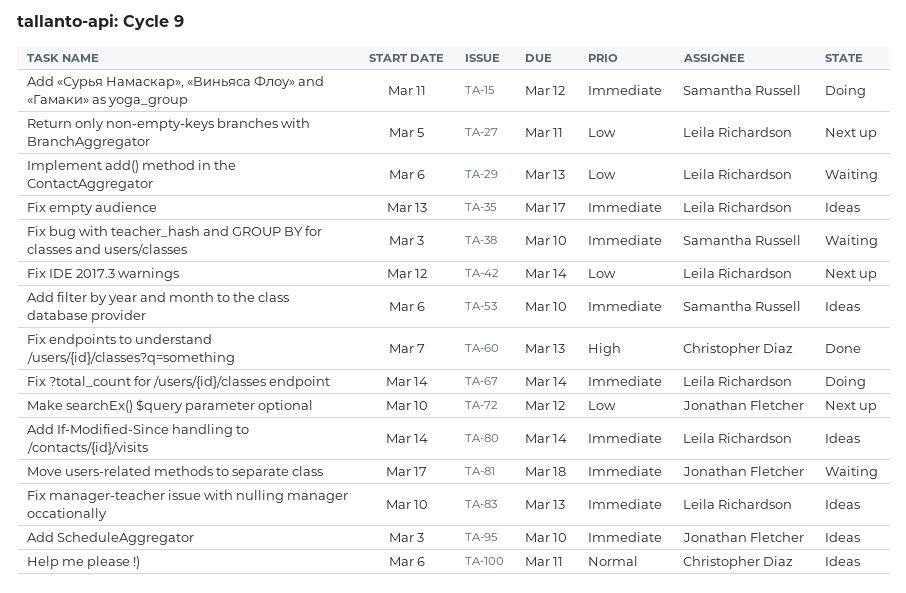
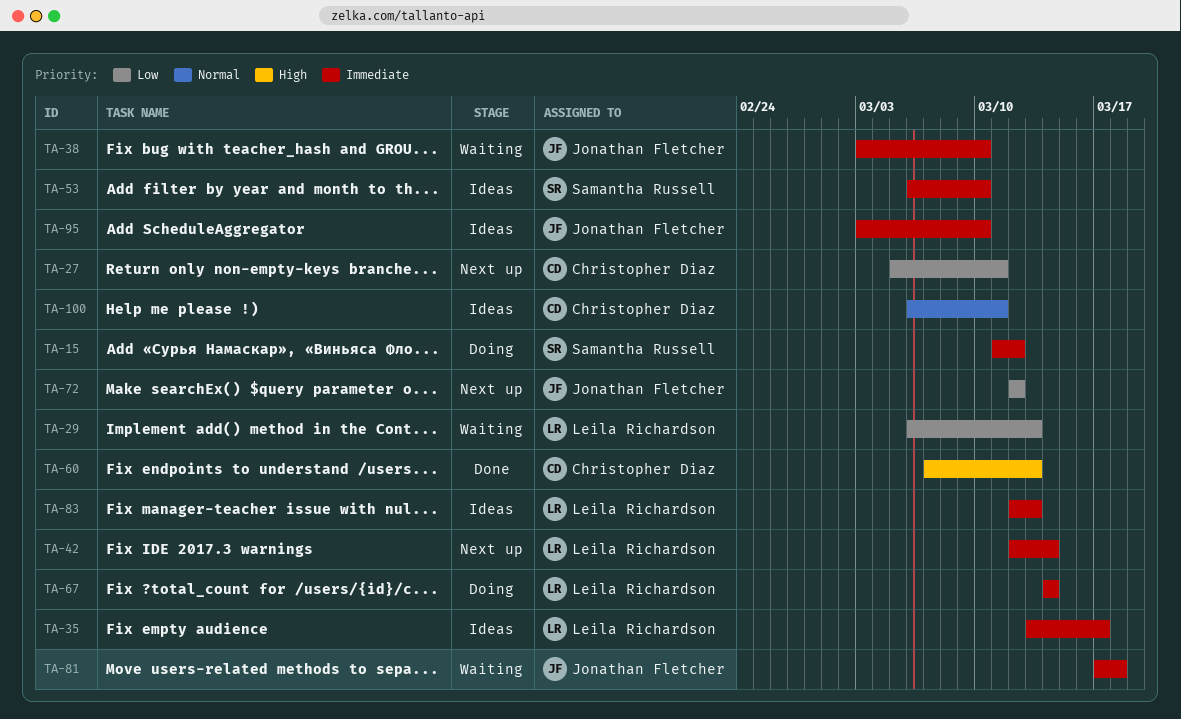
TA-27, owner: Leila Richardson -> Christopher Diaz
TA-38, owner: Samantha Russell -> Jonathan Fletcher
TA-42, priority: Low -> Immediate
TA-72, start: Mar 10 -> Mar 12
TA-80: present -> none
TA-83, start: Mar 10 -> Mar 12

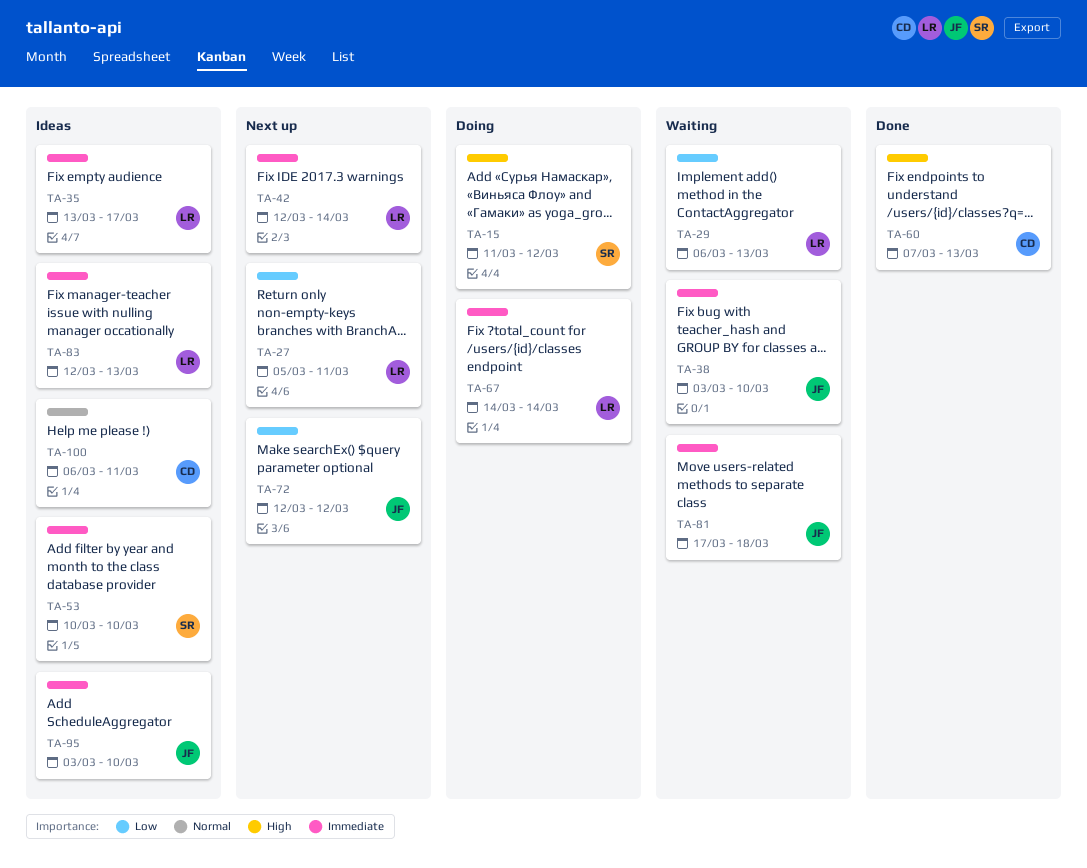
TA-15, priority: Immediate -> High
TA-27, owner: Christopher Diaz -> Leila Richardson
TA-53, start: Mar 6 -> Mar 10

